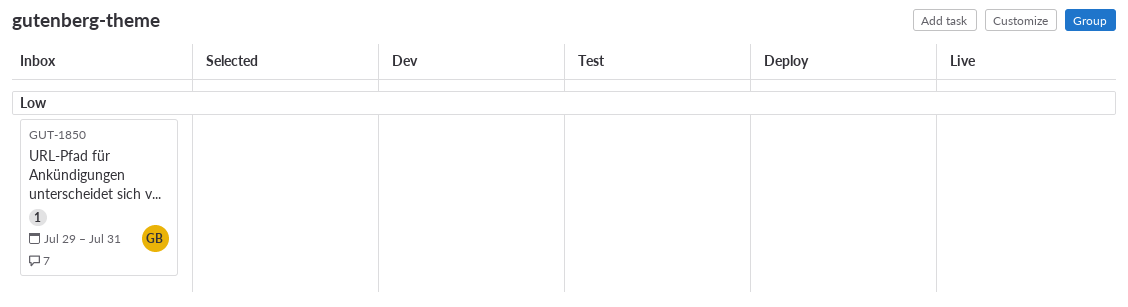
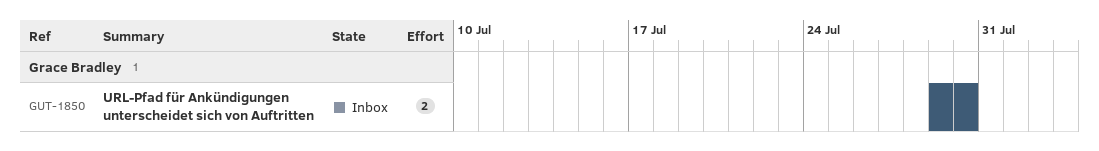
GUT-1850, estimate: 1 -> 2
GUT-1850, due: Jul 31 -> Jul 30

